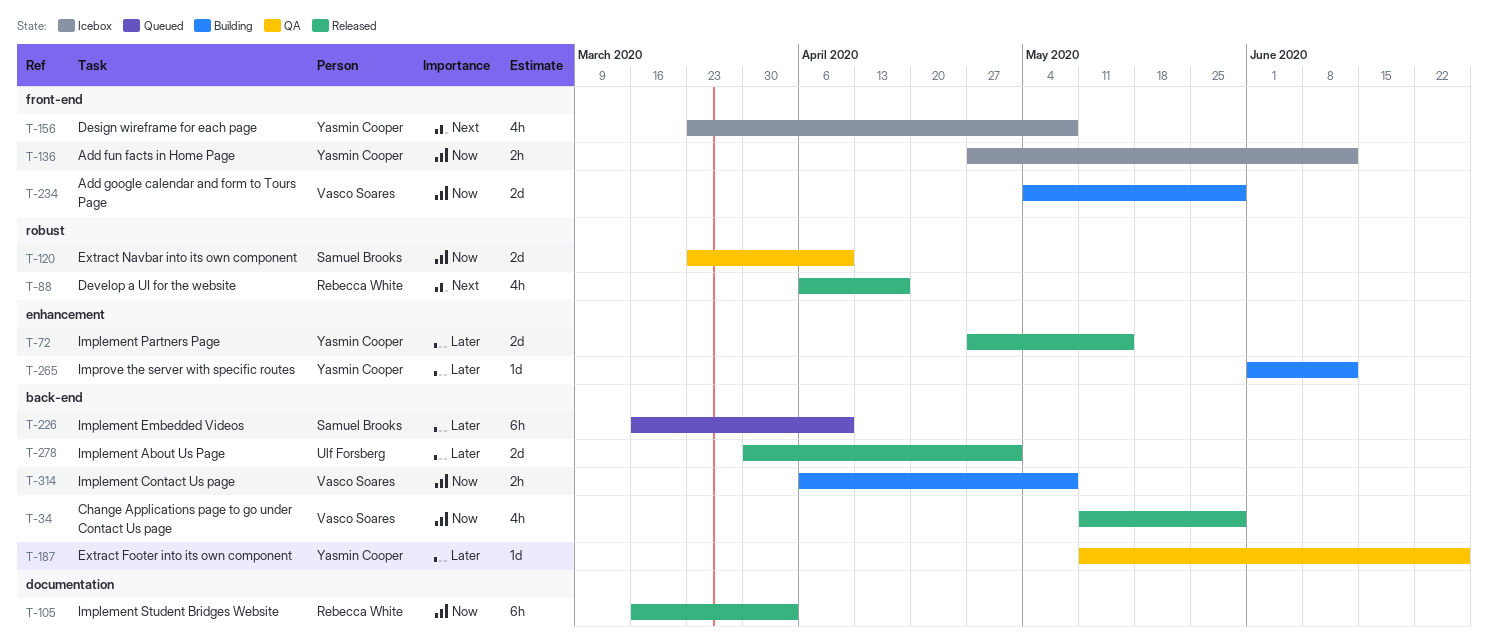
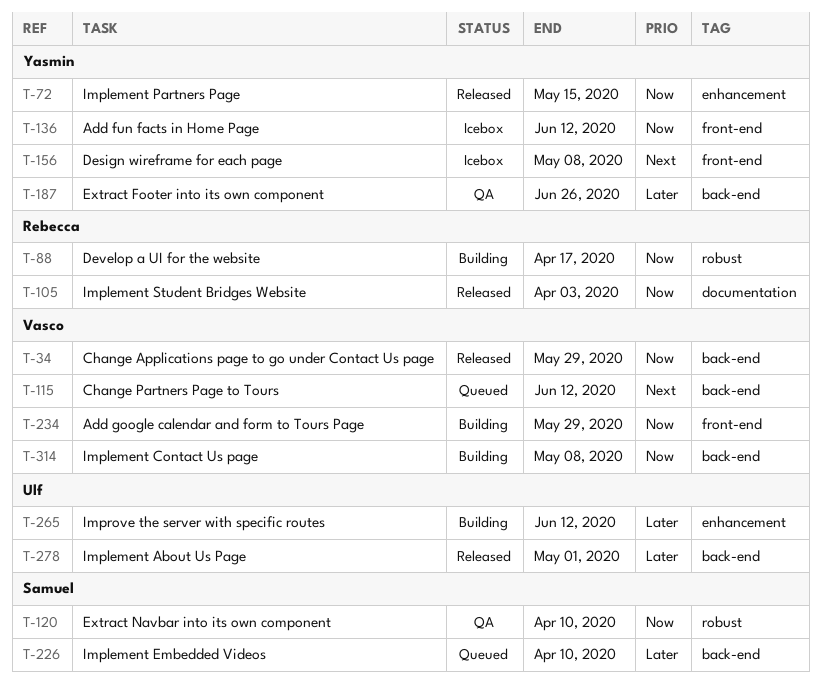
T-72, priority: Later -> Now
T-88, status: Released -> Building
T-88, priority: Next -> Now
T-115: none -> present
T-265, owner: Yasmin Cooper -> Ulf Forsberg

